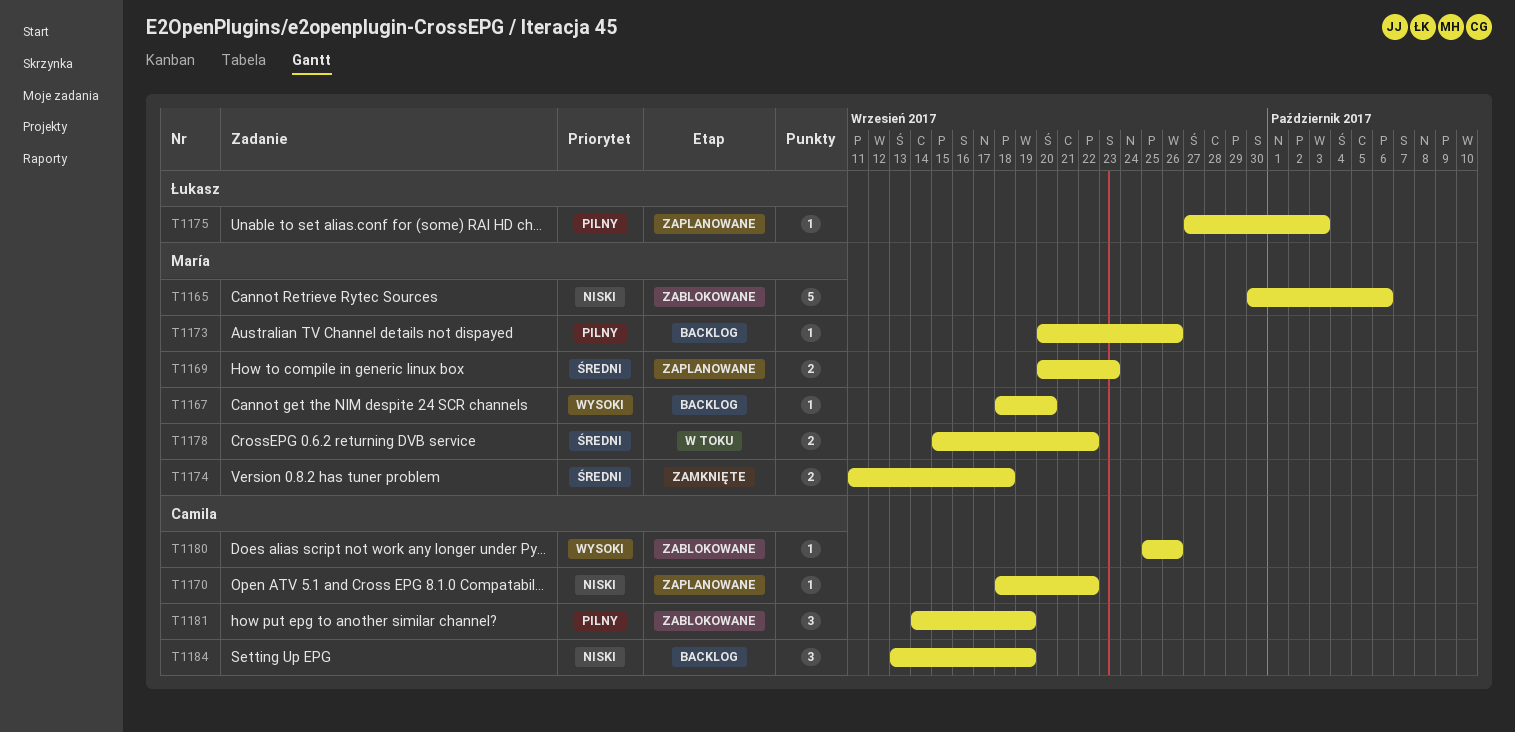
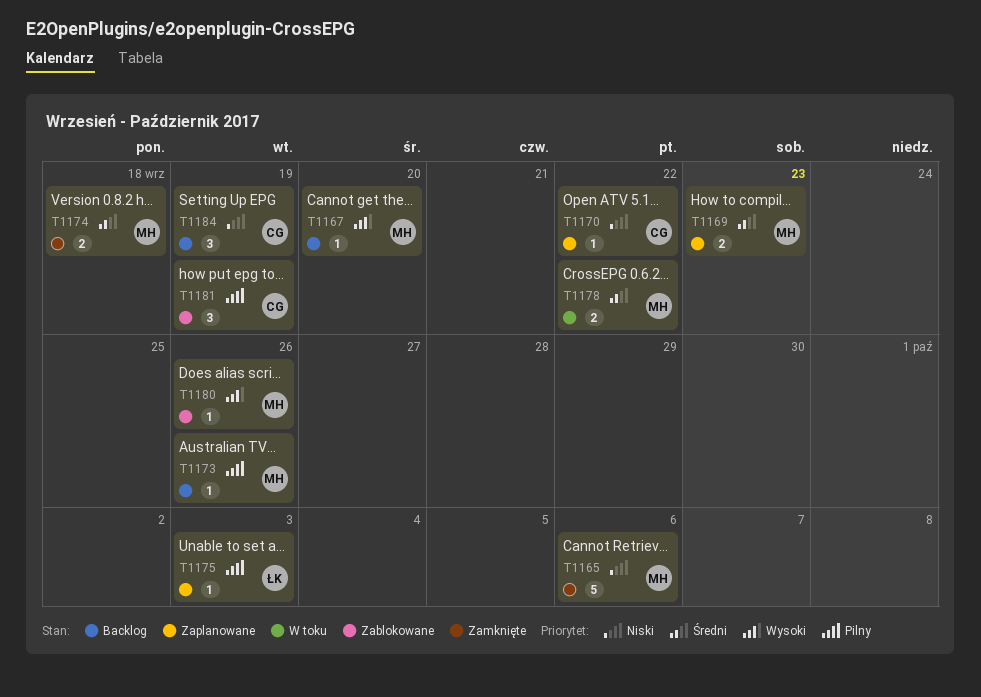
T1165, status: Zablokowane -> Zamknięte
T1180, owner: Camila -> María

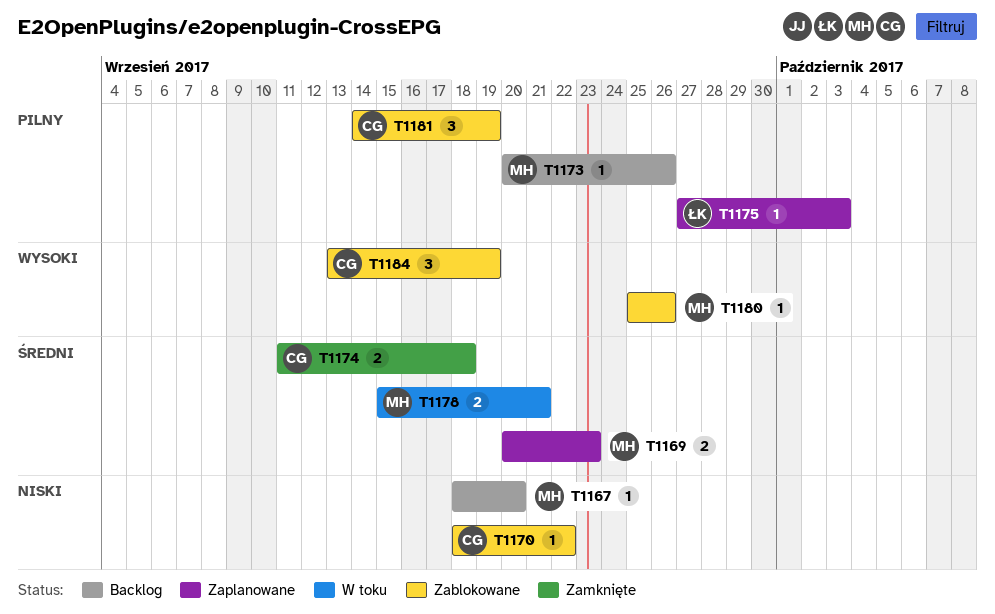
T1165: present -> none
T1167, priority: Wysoki -> Niski
T1170, status: Zaplanowane -> Zablokowane
T1174, owner: MH -> CG
T1178, due: Sep 22 -> Sep 21
T1184, status: Backlog -> Zablokowane
T1184, priority: Niski -> Wysoki

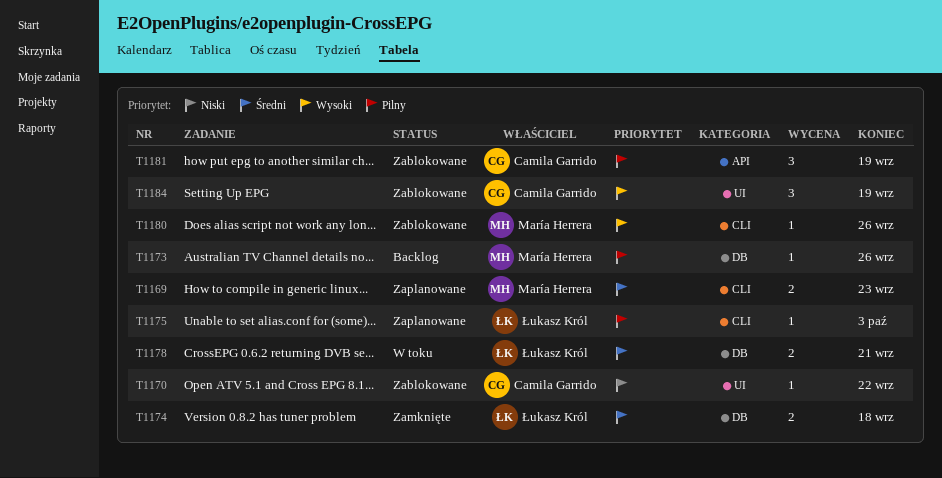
T1167: present -> none
T1174, owner: Camila Garrido -> Łukasz Król
T1178, owner: María Herrera -> Łukasz Król

